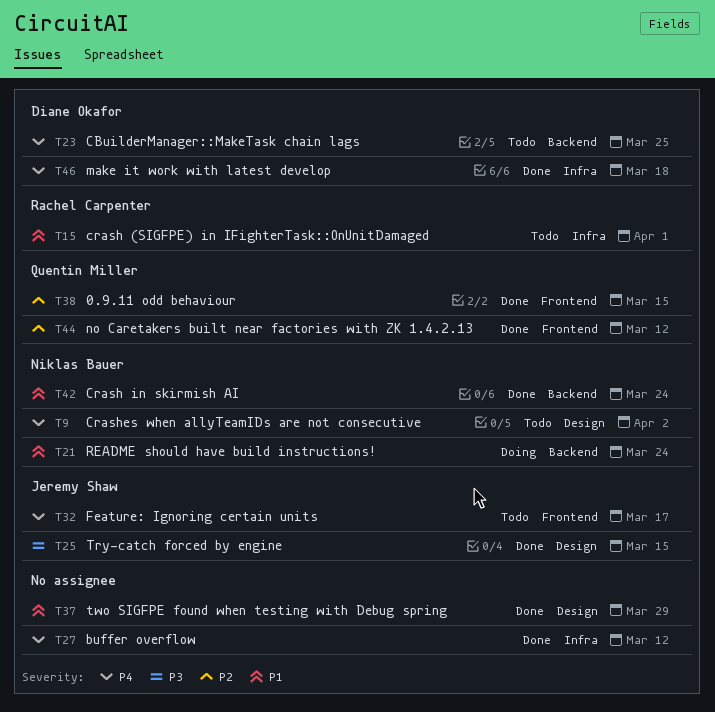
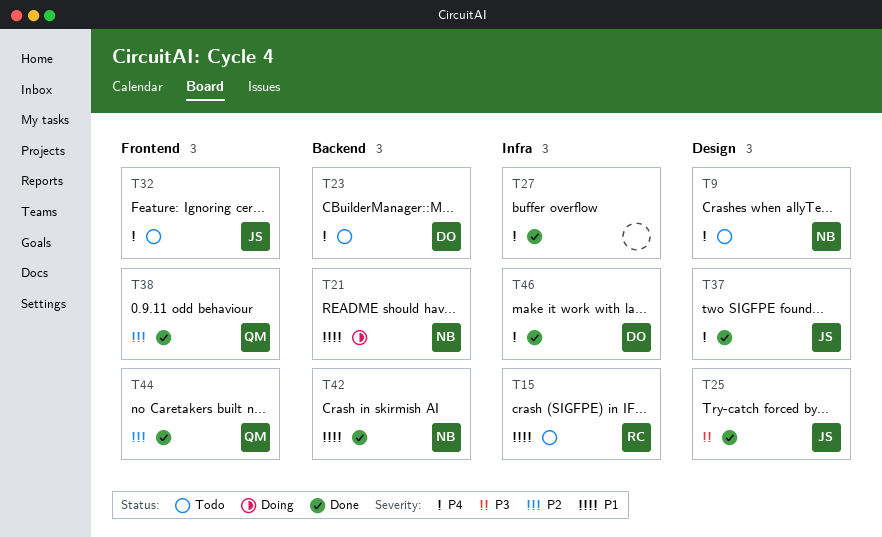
T37, owner: none -> Jeremy Shaw
T37, priority: P1 -> P4

